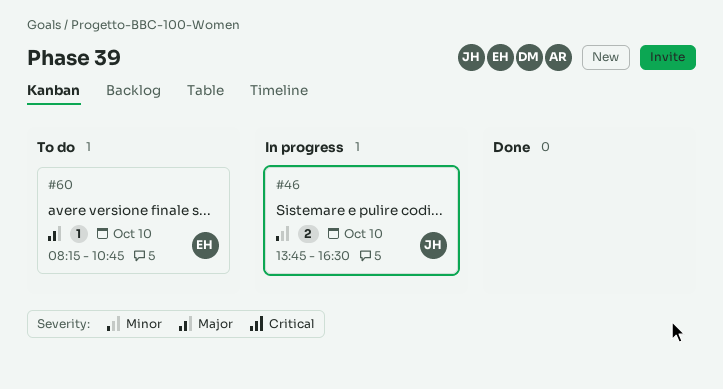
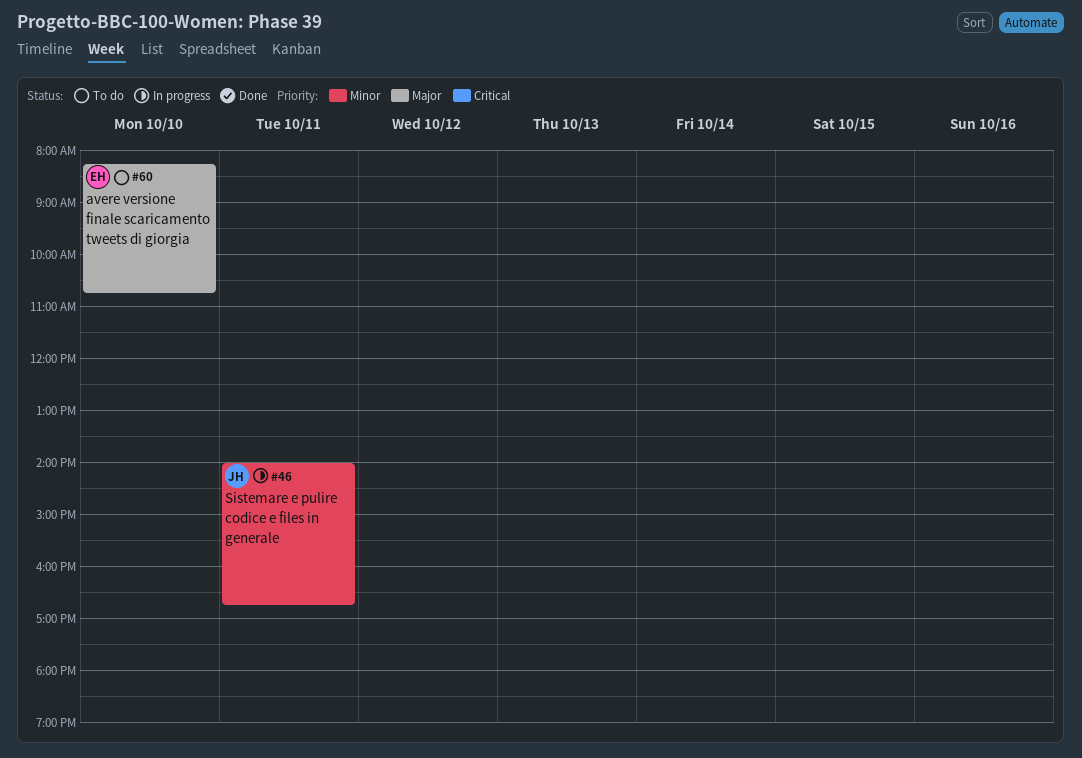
#46, day: Oct 10 -> Oct 11
#46, begins: 13:45 -> 14:00
#46, ends: 16:30 -> 16:45

